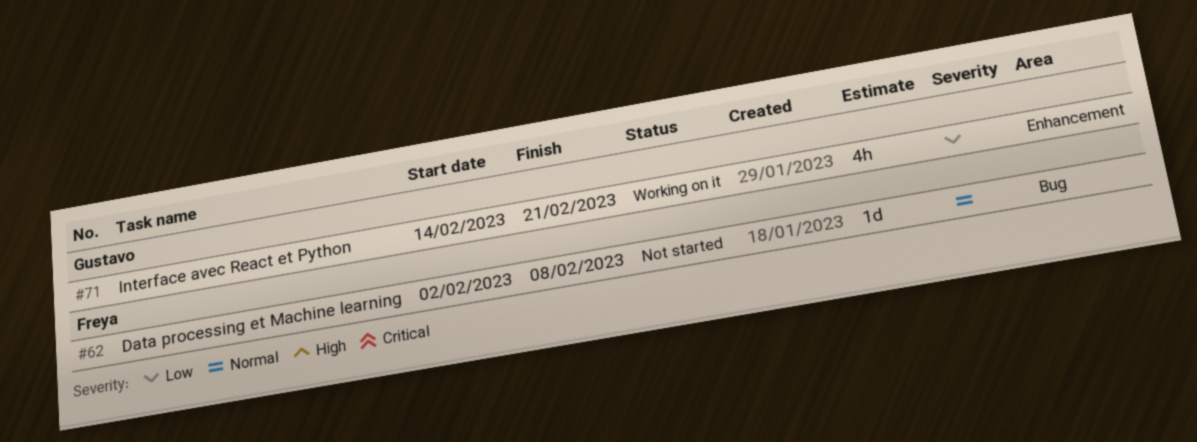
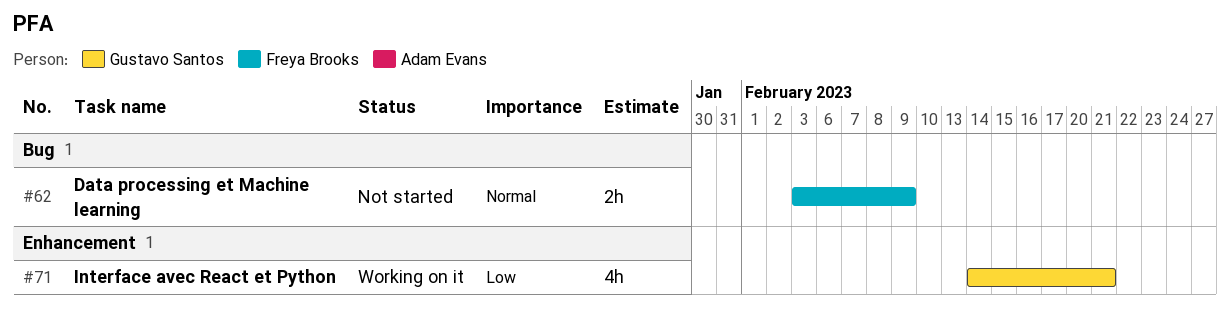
#62, estimate: 1d -> 2h
#62, start: Feb 2 -> Feb 3
#62, due: Feb 8 -> Feb 9

